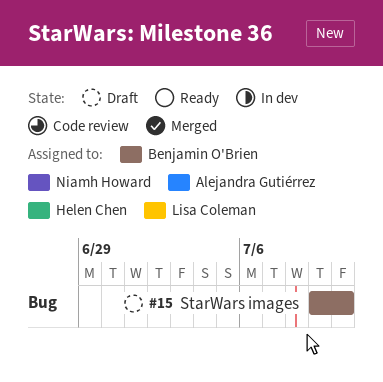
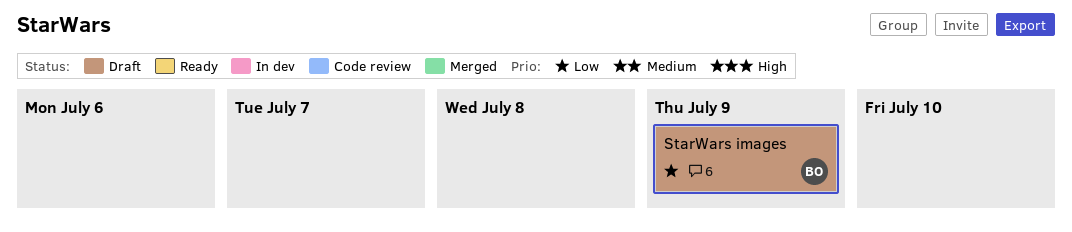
StarWars images, due: Jul 10 -> Jul 9

